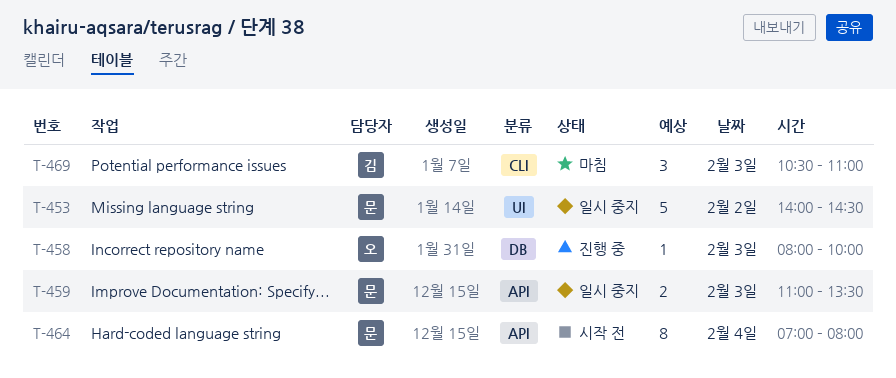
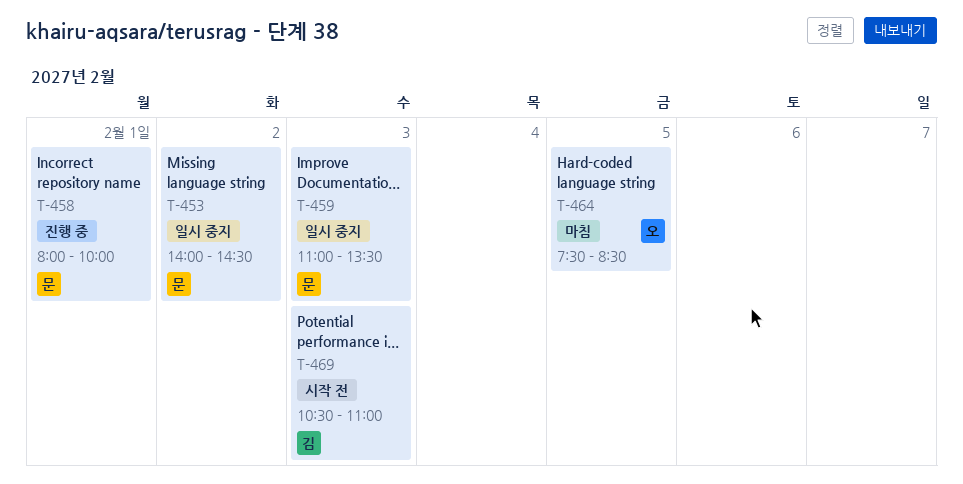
T-458, owner: 오 -> 문
T-458, day: Feb 3 -> Feb 1
T-464, status: 시작 전 -> 마침
T-464, owner: 문 -> 오
T-464, day: Feb 4 -> Feb 5
T-464, begins: 07:00 -> 07:30
T-464, ends: 08:00 -> 08:30
T-469, status: 마침 -> 시작 전

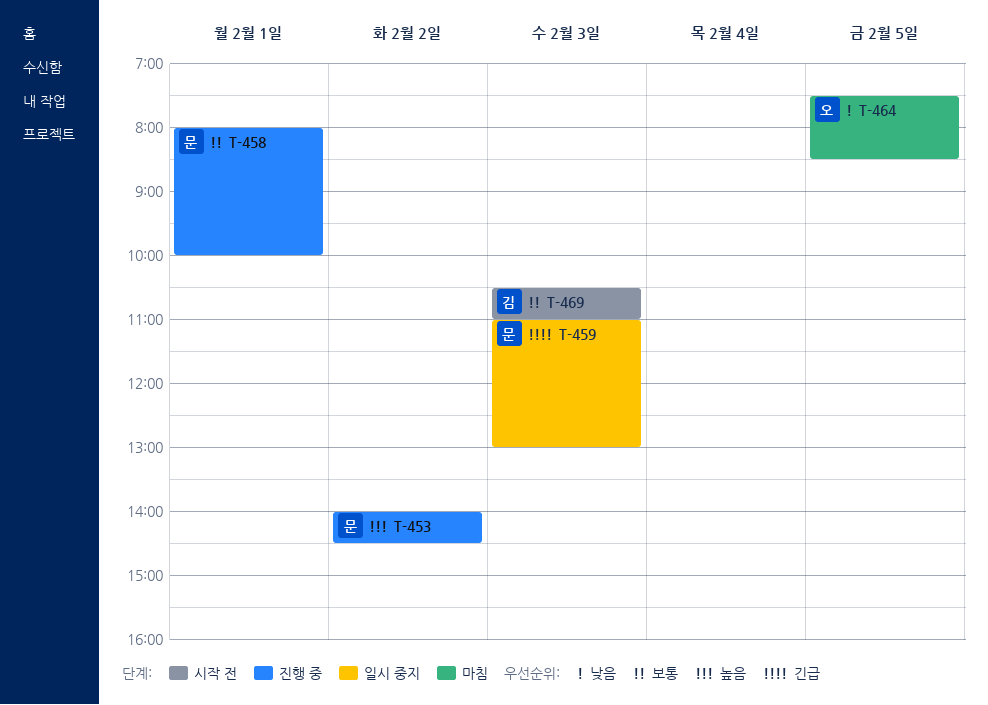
T-453, status: 일시 중지 -> 진행 중
T-459, ends: 13:30 -> 13:00

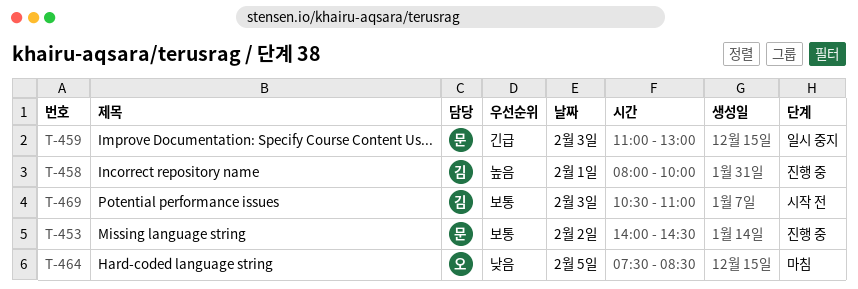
T-453, priority: 높음 -> 보통
T-458, owner: 문 -> 김
T-458, priority: 보통 -> 높음

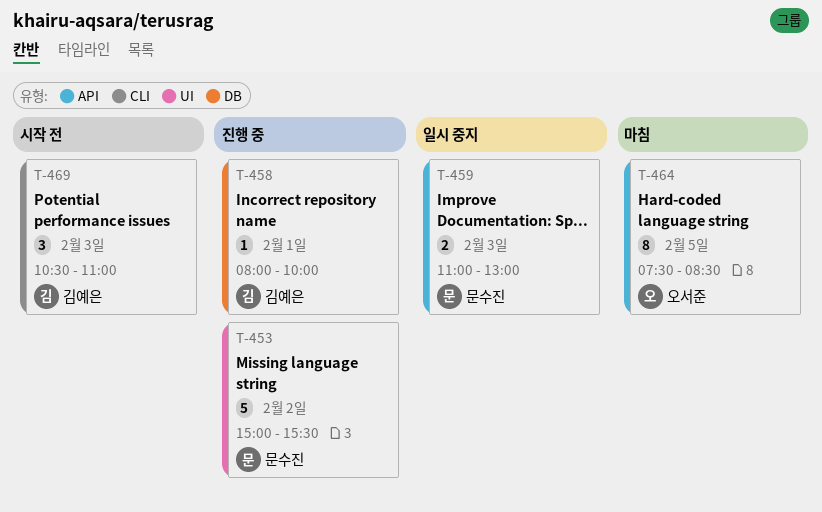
T-453, begins: 14:00 -> 15:00
T-453, ends: 14:30 -> 15:30

